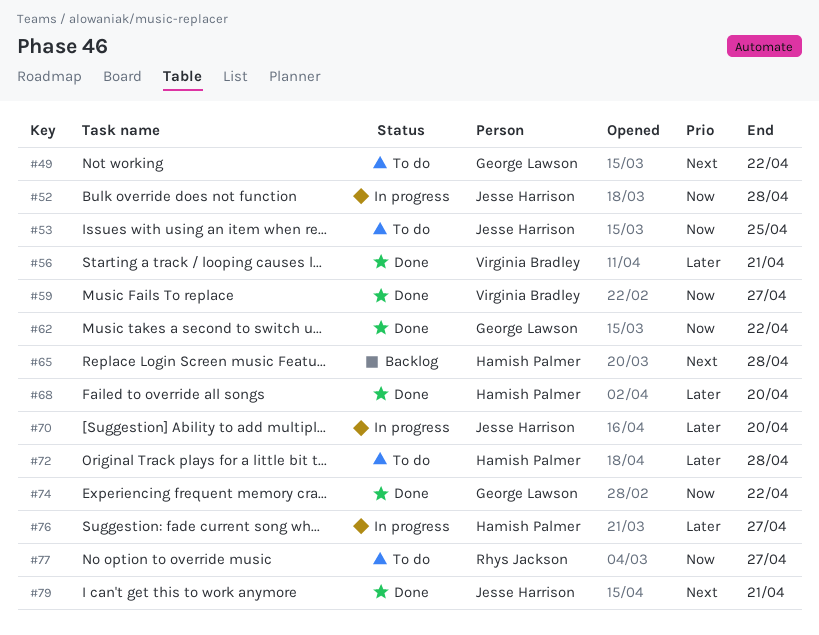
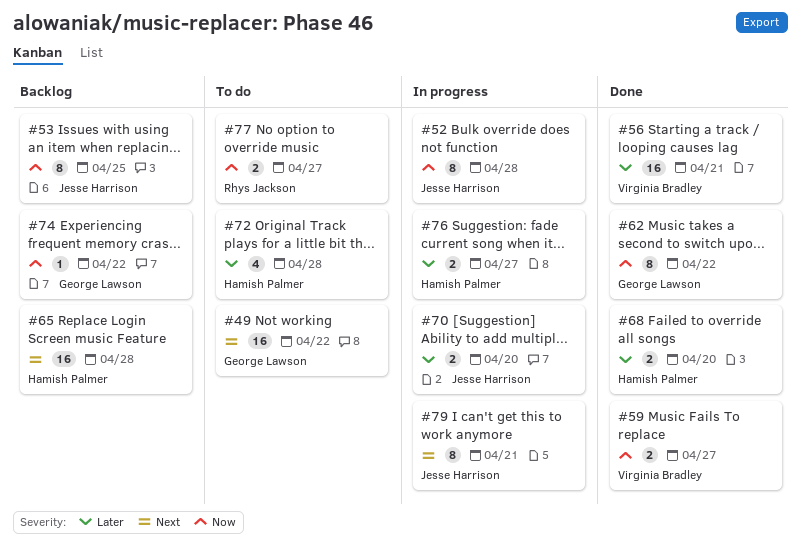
#53, status: To do -> Backlog
#74, status: Done -> Backlog
#79, status: Done -> In progress

